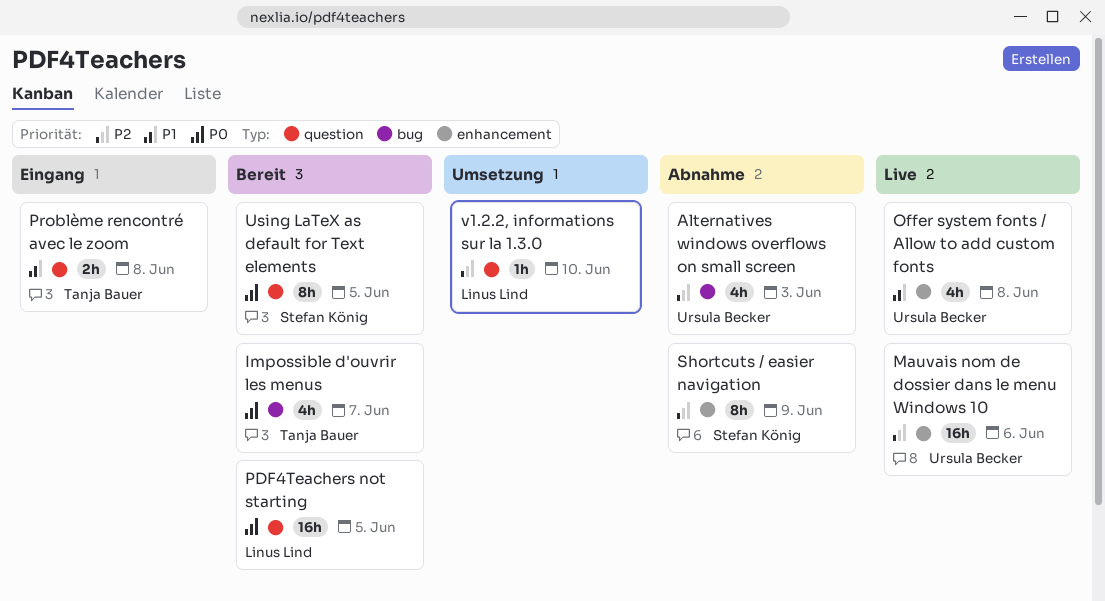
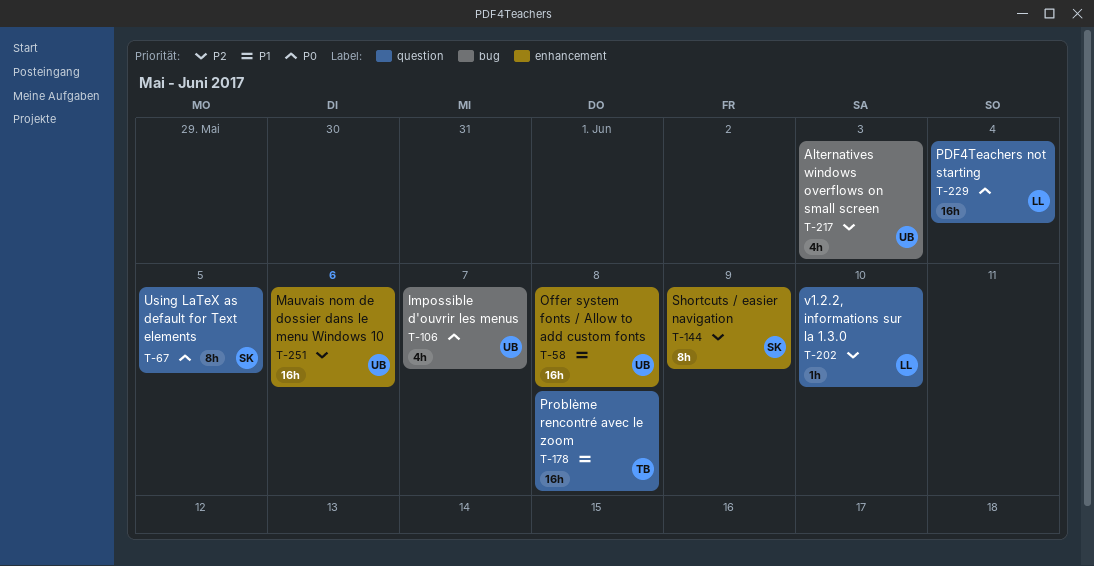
Impossible d'ouvrir les menus, owner: Tanja Bauer -> Ursula Becker
Offer system fonts / Allow to add custom fonts, estimate: 4h -> 16h
PDF4Teachers not starting, due: Jun 5 -> Jun 4
Problème rencontré avec le zoom, estimate: 2h -> 16h

